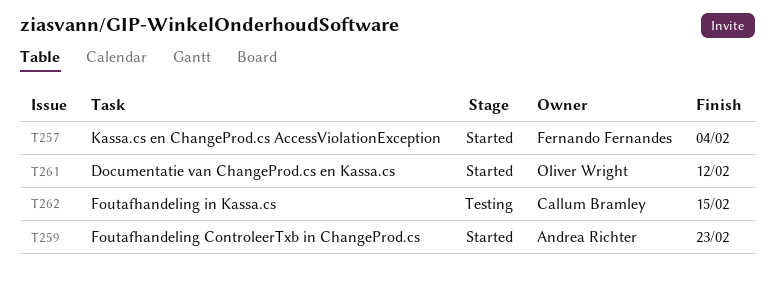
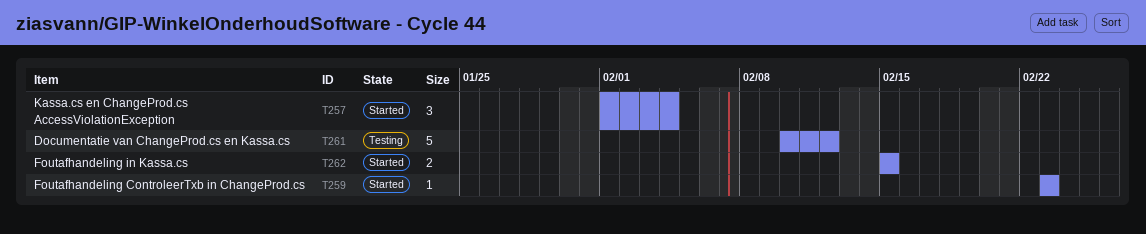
T261, status: Started -> Testing
T262, status: Testing -> Started

